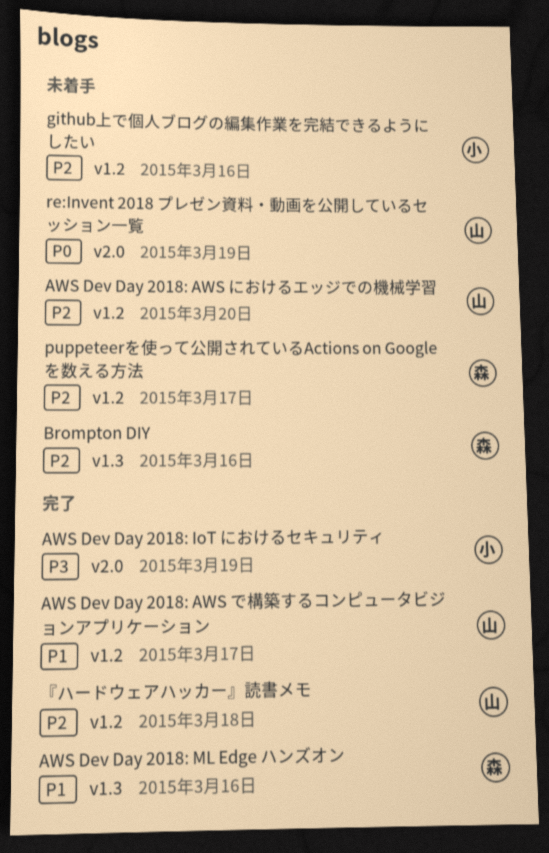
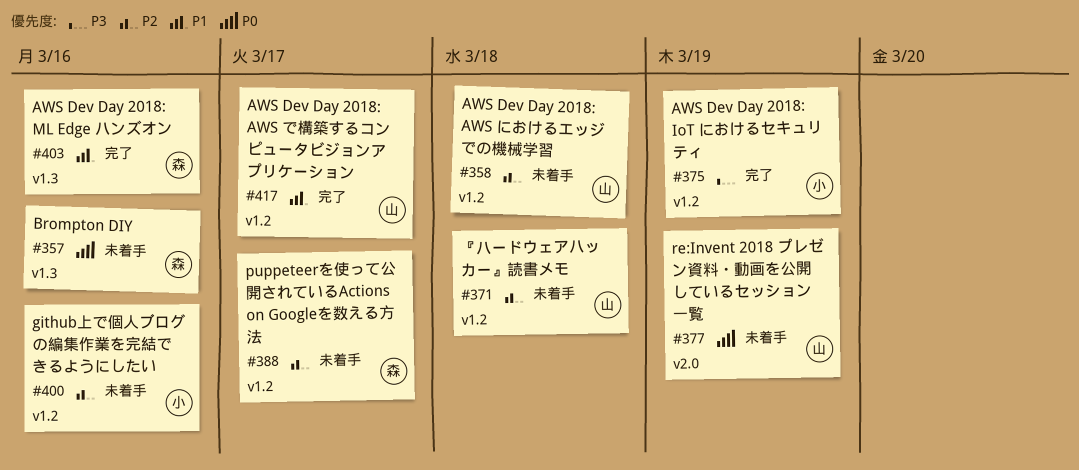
AWS Dev Day 2018: AWS におけるエッジでの機械学習, due: Mar 20 -> Mar 18
AWS Dev Day 2018: IoT におけるセキュリティ, label: v2.0 -> v1.2
Brompton DIY, priority: P2 -> P0
『ハードウェアハッカー』読書メモ, status: 完了 -> 未着手

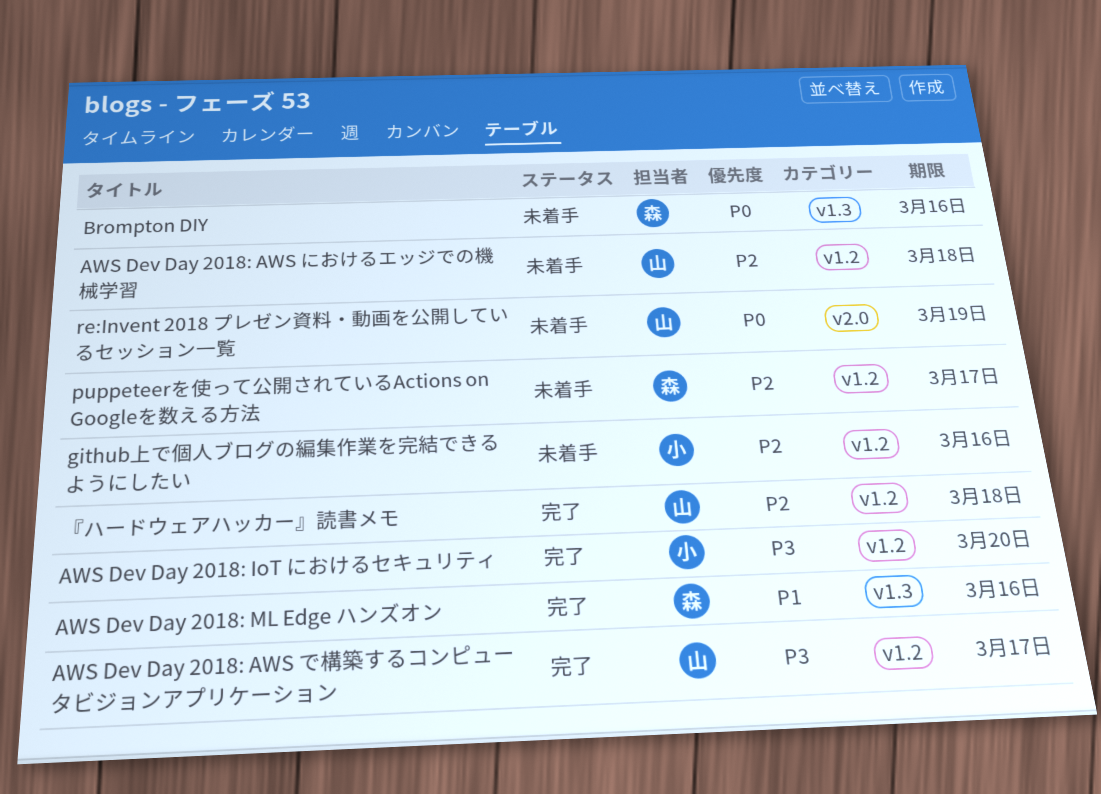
AWS Dev Day 2018: AWS で構築するコンピュータビジョンアプリケーション, priority: P1 -> P3
AWS Dev Day 2018: IoT におけるセキュリティ, due: Mar 19 -> Mar 20
『ハードウェアハッカー』読書メモ, status: 未着手 -> 完了

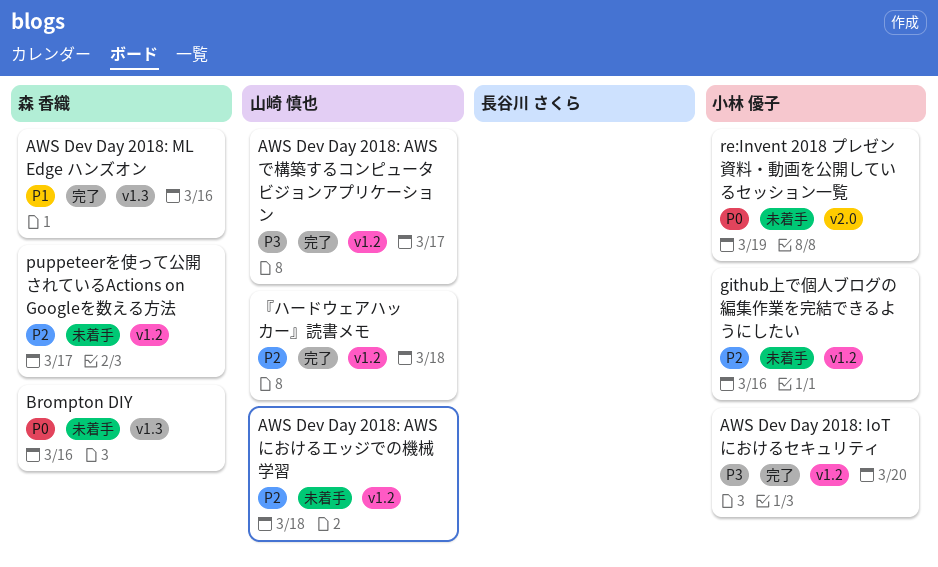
re:Invent 2018 プレゼン資料・動画を公開しているセッション一覧, owner: 山崎 慎也 -> 小林 優子

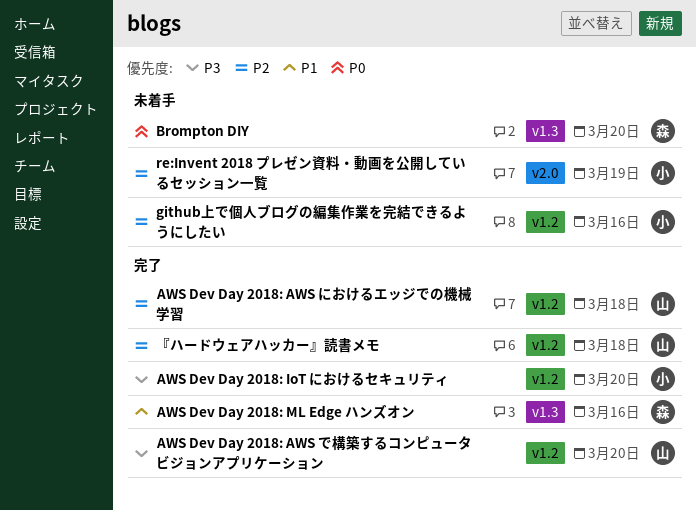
AWS Dev Day 2018: AWS で構築するコンピュータビジョンアプリケーション, due: Mar 17 -> Mar 20
AWS Dev Day 2018: AWS におけるエッジでの機械学習, status: 未着手 -> 完了
Brompton DIY, due: Mar 16 -> Mar 20
puppeteerを使って公開されているActions on Googleを数える方法: present -> none
re:Invent 2018 プレゼン資料・動画を公開しているセッション一覧, priority: P0 -> P2

